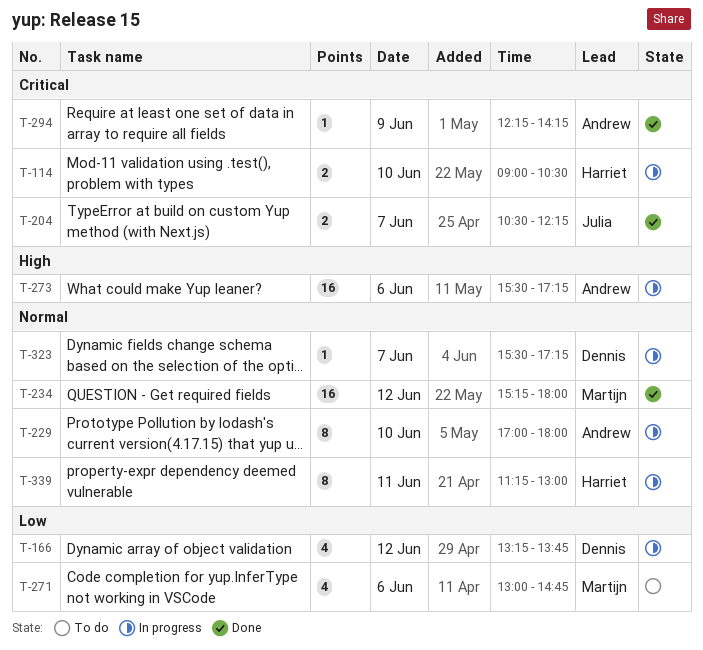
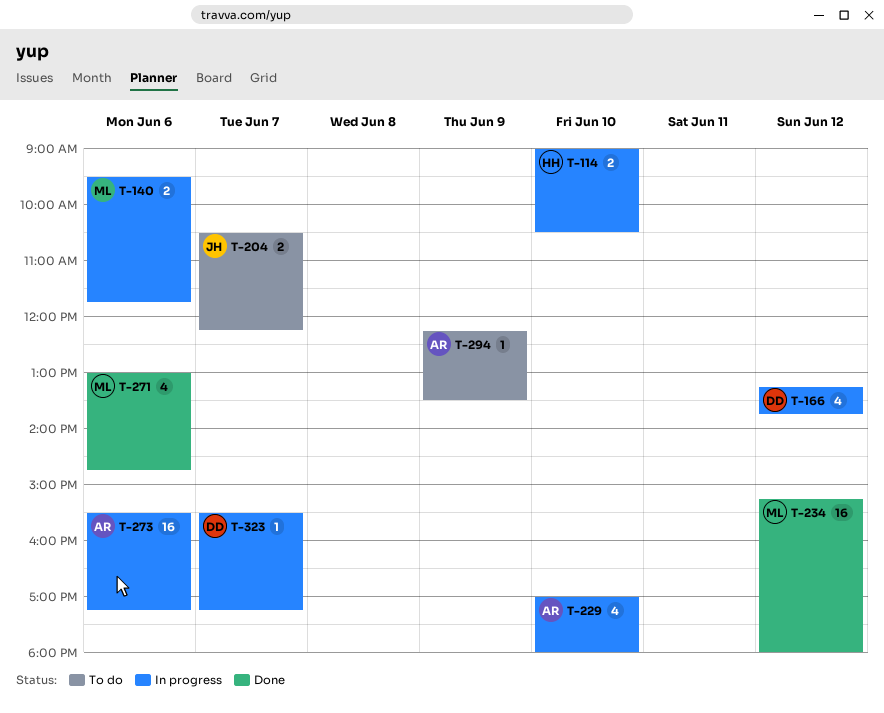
T-140: none -> present
T-204, status: Done -> To do
T-229, estimate: 8 -> 4
T-271, status: To do -> Done
T-294, status: Done -> To do
T-294, ends: 14:15 -> 13:30
T-339: present -> none

